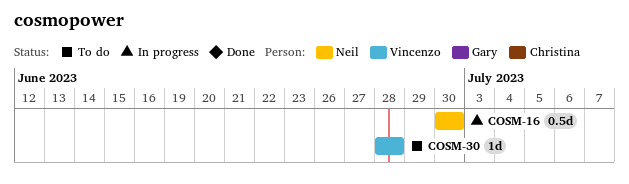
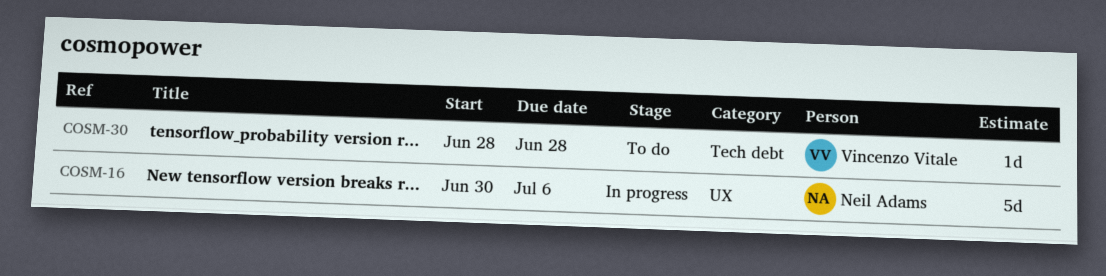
COSM-16, estimate: 0.5d -> 5d
COSM-16, due: Jun 30 -> Jul 6

